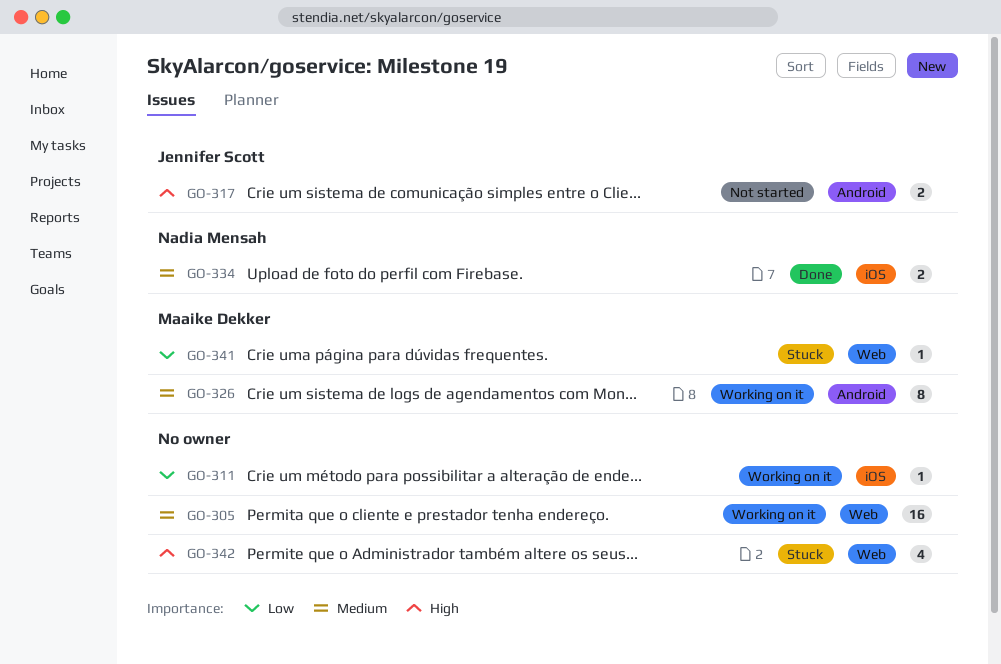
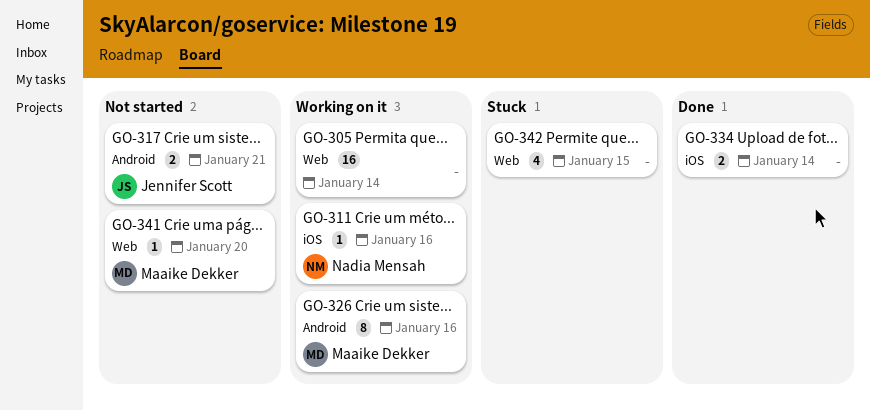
GO-311, owner: none -> Nadia Mensah
GO-334, owner: Nadia Mensah -> none
GO-341, status: Stuck -> Not started

